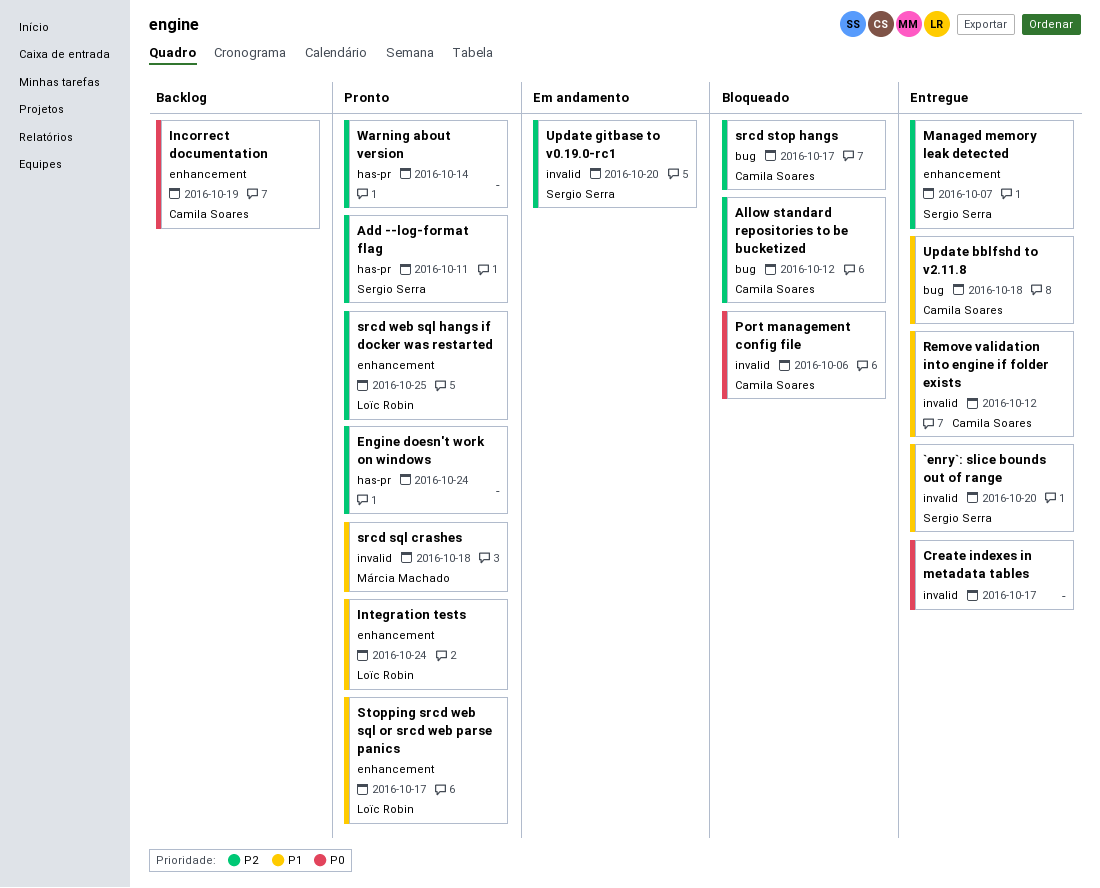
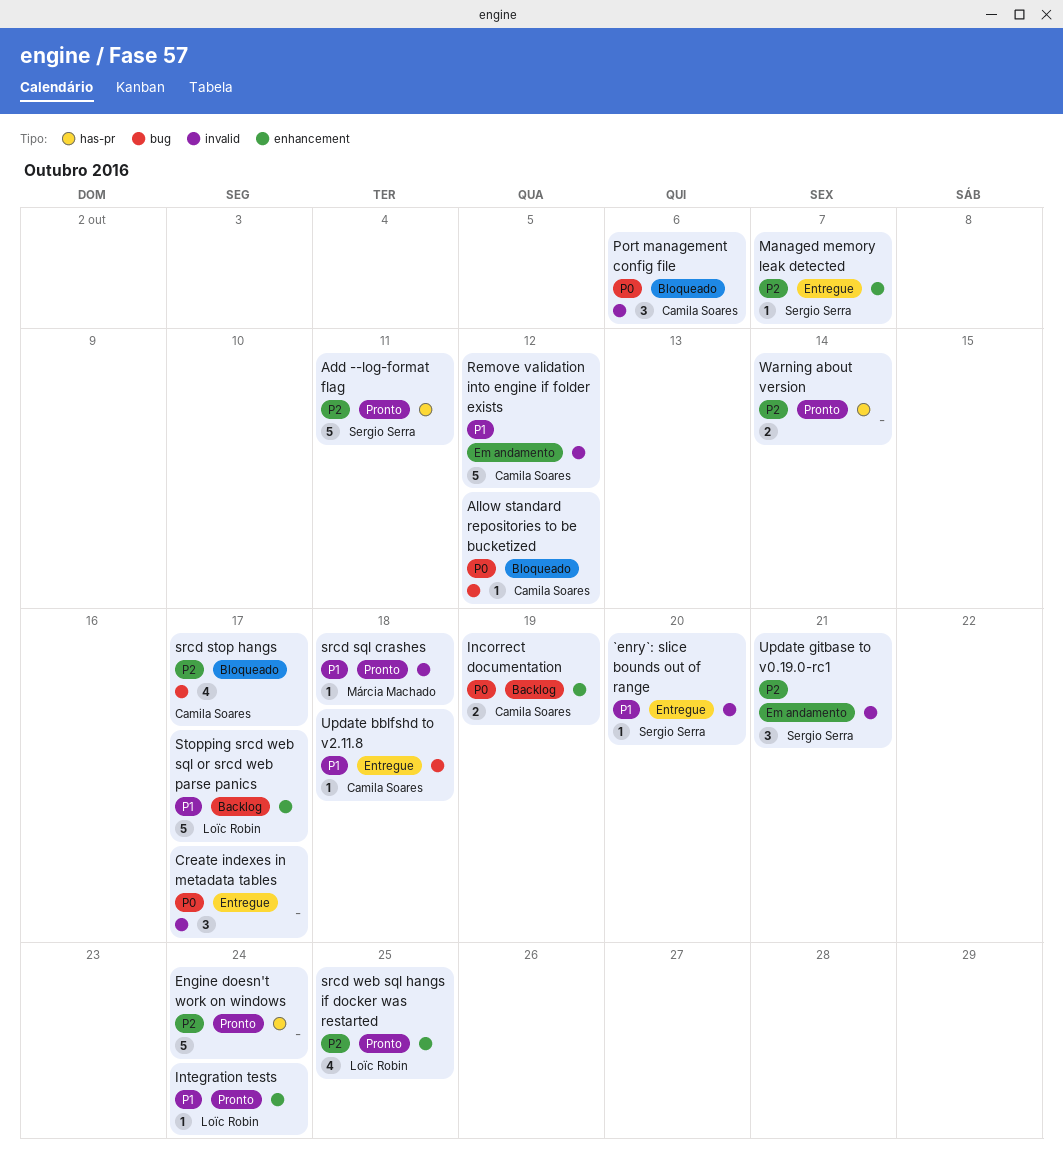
Allow standard repositories to be bucketized, priority: P2 -> P0
Remove validation into engine if folder exists, status: Entregue -> Em andamento
Stopping srcd web sql or srcd web parse panics, status: Pronto -> Backlog
Update gitbase to v0.19.0-rc1, due: Oct 20 -> Oct 21

